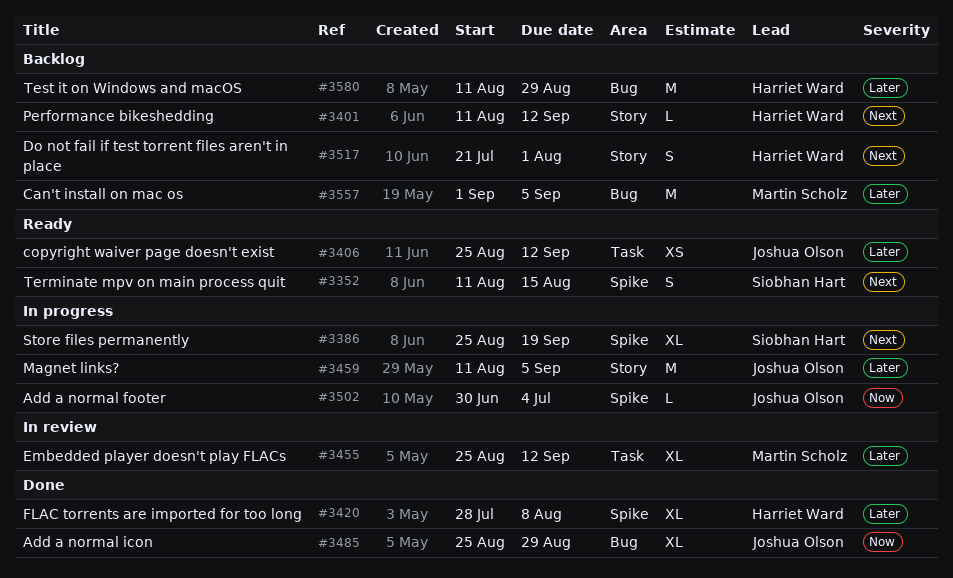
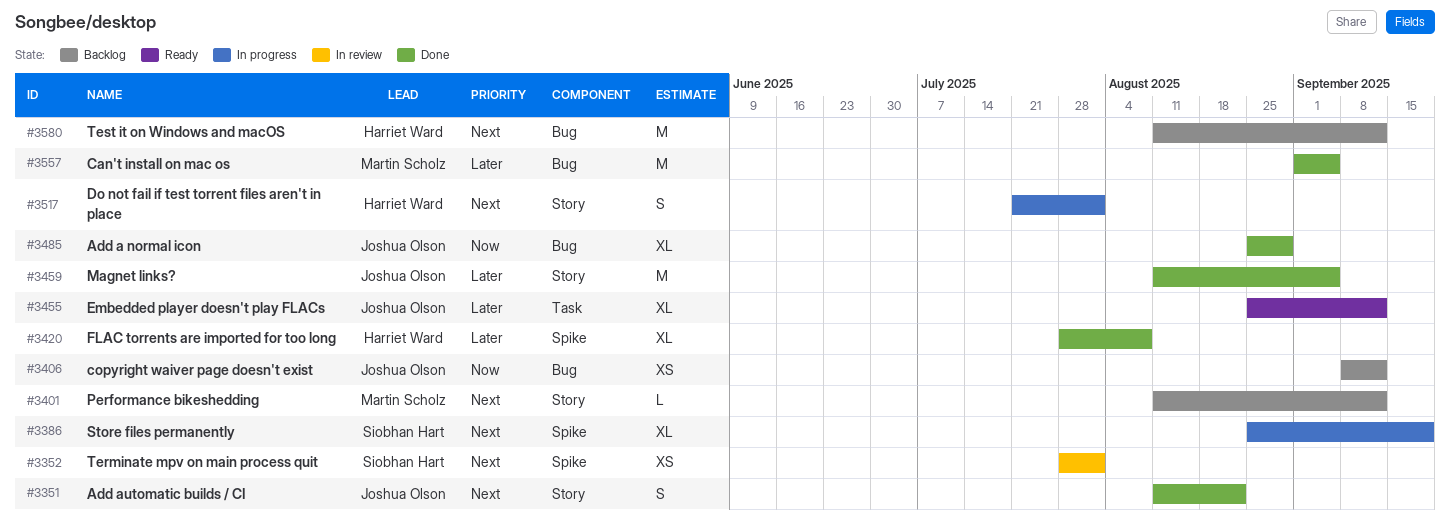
#3351: none -> present
#3352, status: Ready -> In review
#3352, estimate: S -> XS
#3352, start: Aug 11 -> Jul 28
#3352, due: Aug 15 -> Aug 1
#3401, owner: Harriet Ward -> Martin Scholz
#3406, status: Ready -> Backlog
#3406, priority: Later -> Now
#3406, label: Task -> Bug
#3406, start: Aug 25 -> Sep 8
#3455, status: In review -> Ready
#3455, owner: Martin Scholz -> Joshua Olson
#3459, status: In progress -> Done
#3502: present -> none
#3517, status: Backlog -> In progress
#3557, status: Backlog -> Done
#3580, priority: Later -> Next
#3580, due: Aug 29 -> Sep 12

